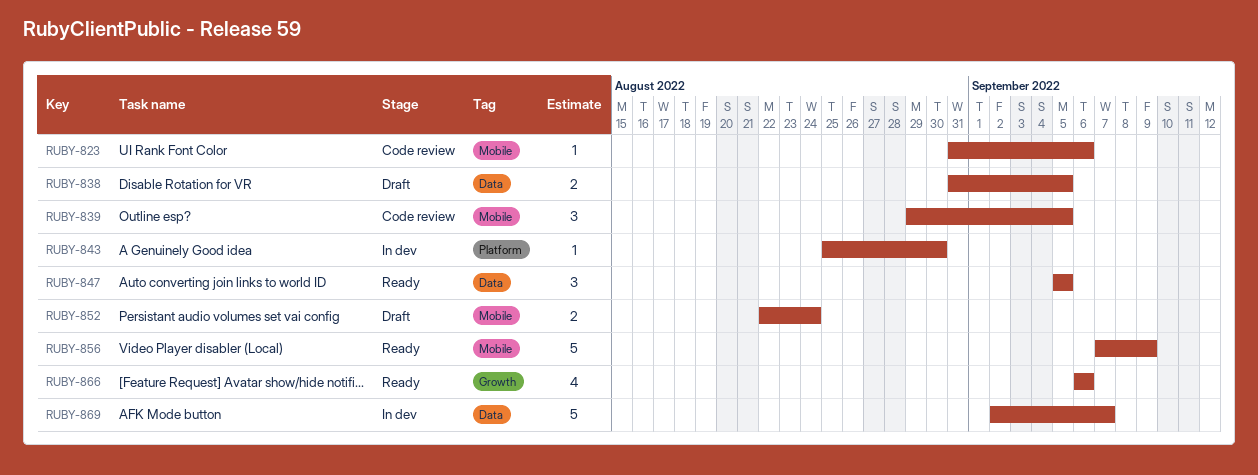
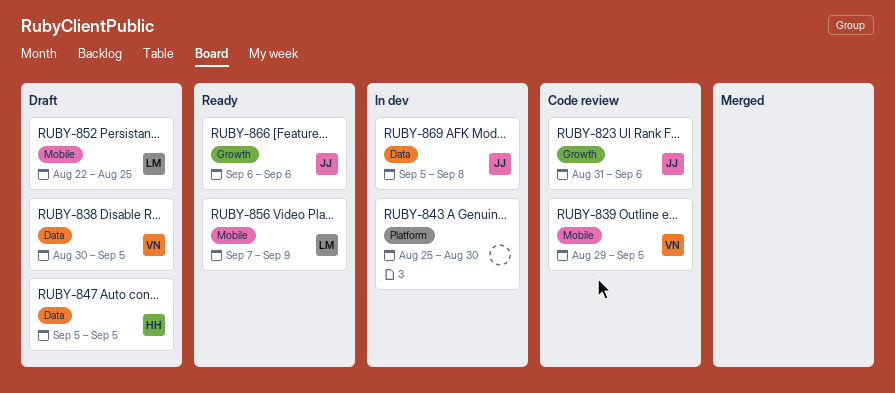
RUBY-823, label: Mobile -> Growth
RUBY-838, start: Aug 31 -> Aug 30
RUBY-847, status: Ready -> Draft
RUBY-852, due: Aug 24 -> Aug 25
RUBY-869, start: Sep 2 -> Sep 5
RUBY-869, due: Sep 7 -> Sep 8

